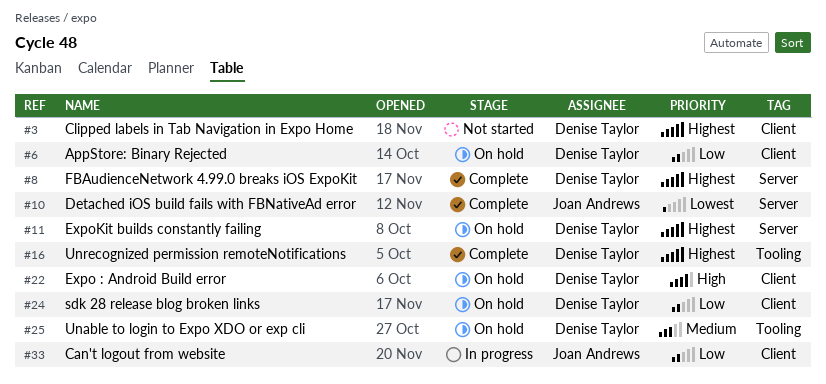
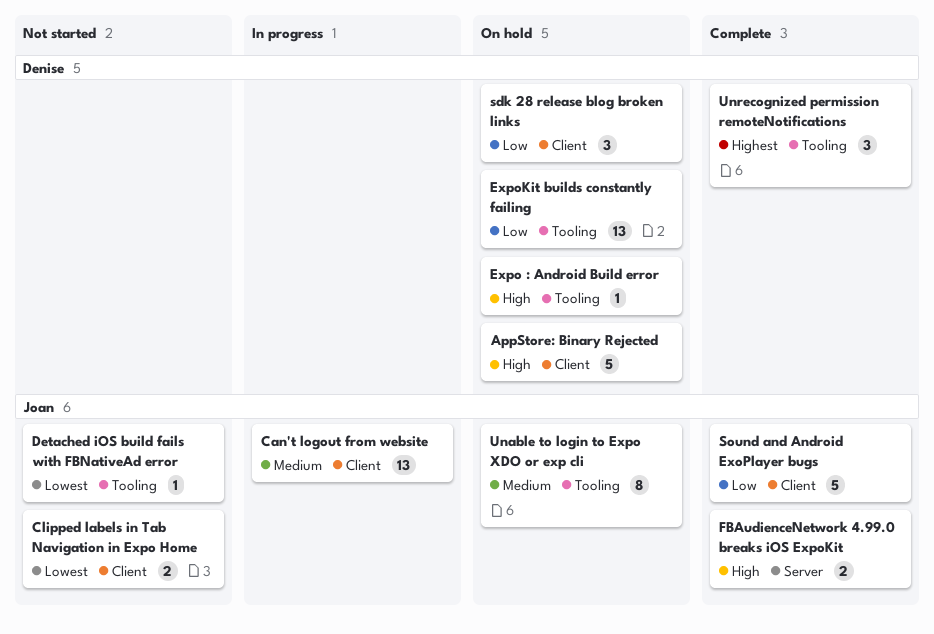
AppStore: Binary Rejected, priority: Low -> High
Can't logout from website, priority: Low -> Medium
Clipped labels in Tab Navigation in Expo Home, owner: Denise Taylor -> Joan Andrews
Clipped labels in Tab Navigation in Expo Home, priority: Highest -> Lowest
Detached iOS build fails with FBNativeAd error, status: Complete -> Not started
Detached iOS build fails with FBNativeAd error, label: Server -> Tooling
Expo : Android Build error, label: Client -> Tooling
ExpoKit builds constantly failing, priority: Highest -> Low
ExpoKit builds constantly failing, label: Server -> Tooling
FBAudienceNetwork 4.99.0 breaks iOS ExpoKit, owner: Denise Taylor -> Joan Andrews
FBAudienceNetwork 4.99.0 breaks iOS ExpoKit, priority: Highest -> High
Sound and Android ExoPlayer bugs: none -> present
Unable to login to Expo XDO or exp cli, owner: Denise Taylor -> Joan Andrews

